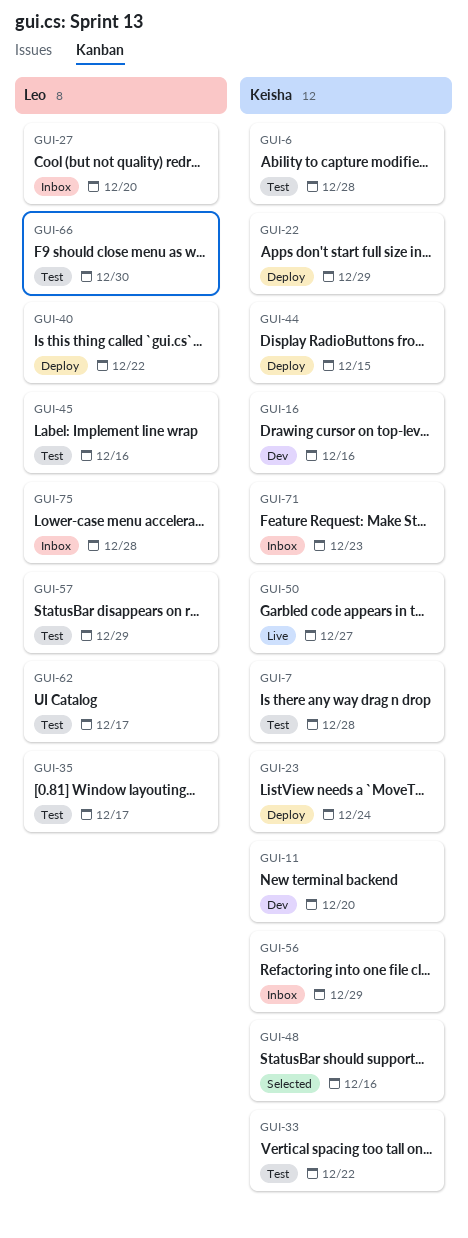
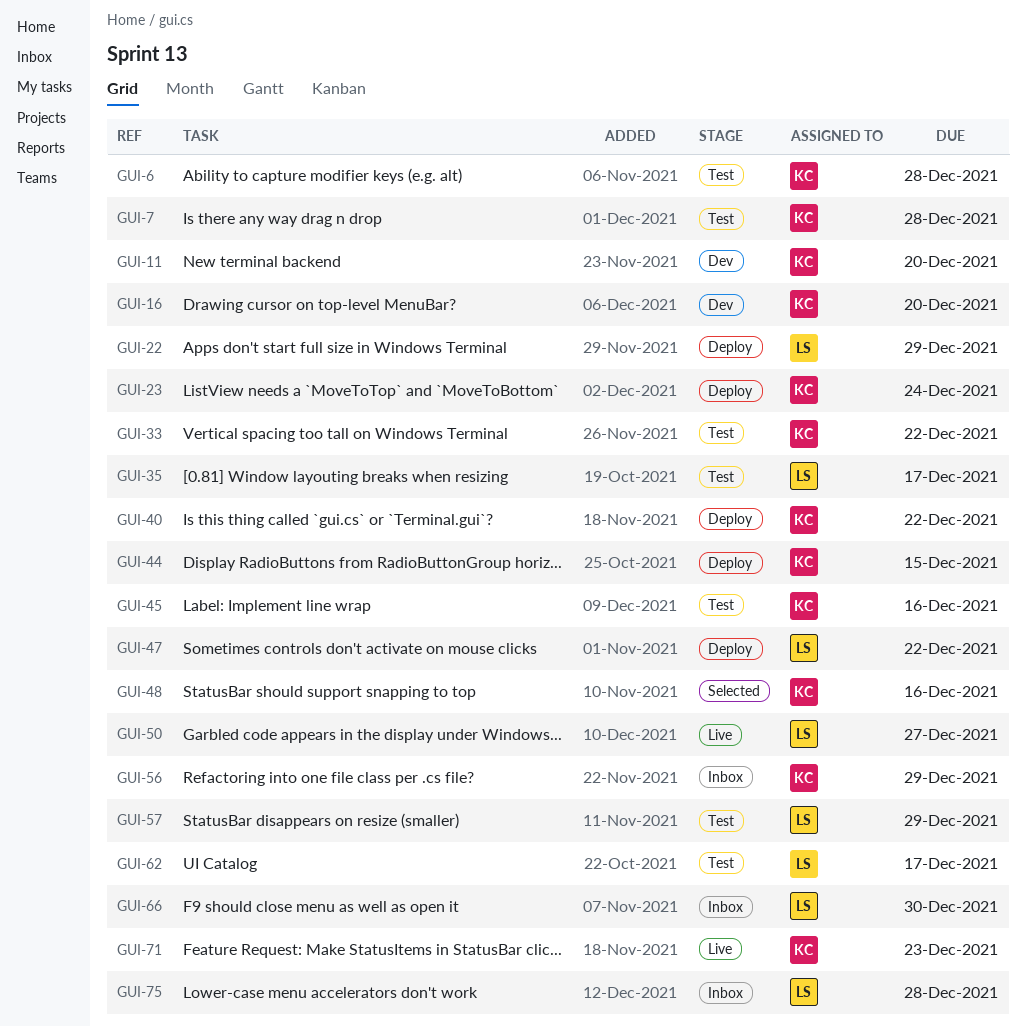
GUI-16, due: Dec 16 -> Dec 20
GUI-22, owner: Keisha -> Leo
GUI-27: present -> none
GUI-40, owner: Leo -> Keisha
GUI-45, owner: Leo -> Keisha
GUI-47: none -> present
GUI-50, owner: Keisha -> Leo
GUI-66, status: Test -> Inbox
GUI-71, status: Inbox -> Live

